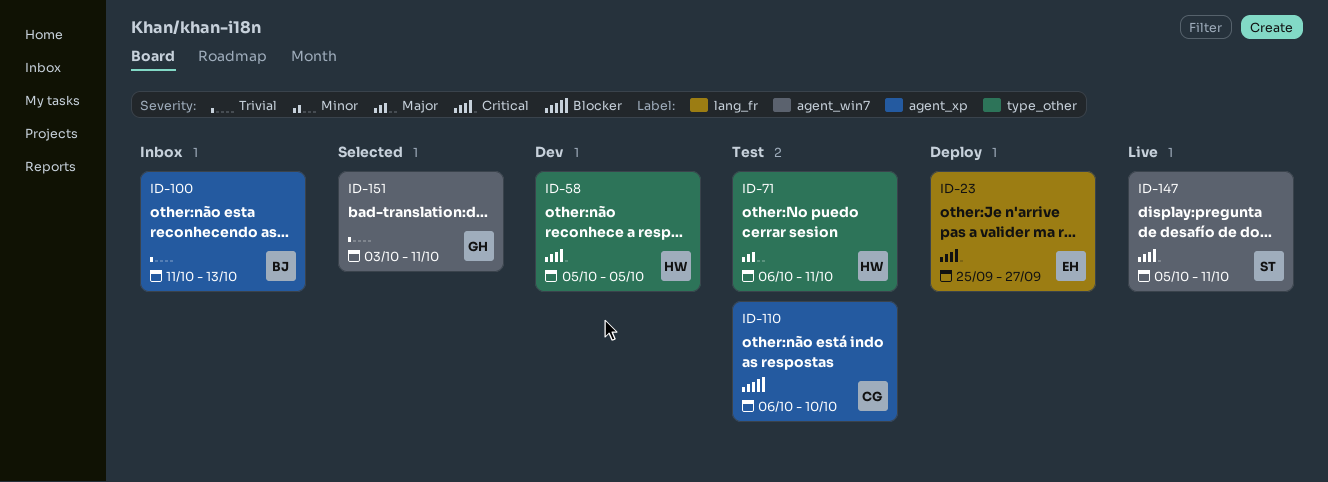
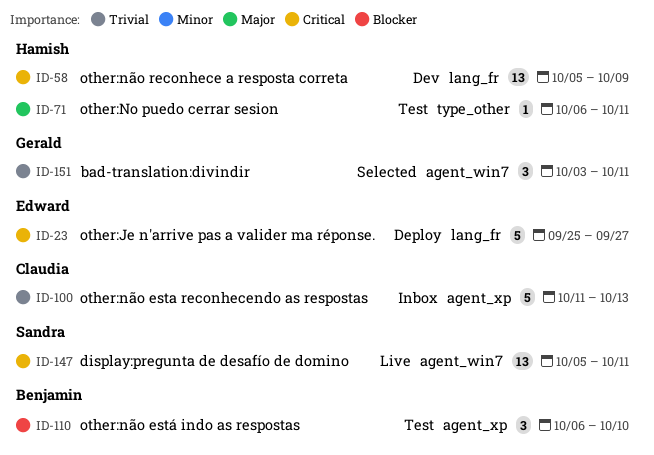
ID-58, label: type_other -> lang_fr
ID-58, due: Oct 5 -> Oct 9
ID-100, owner: Benjamin -> Claudia
ID-110, owner: Claudia -> Benjamin

